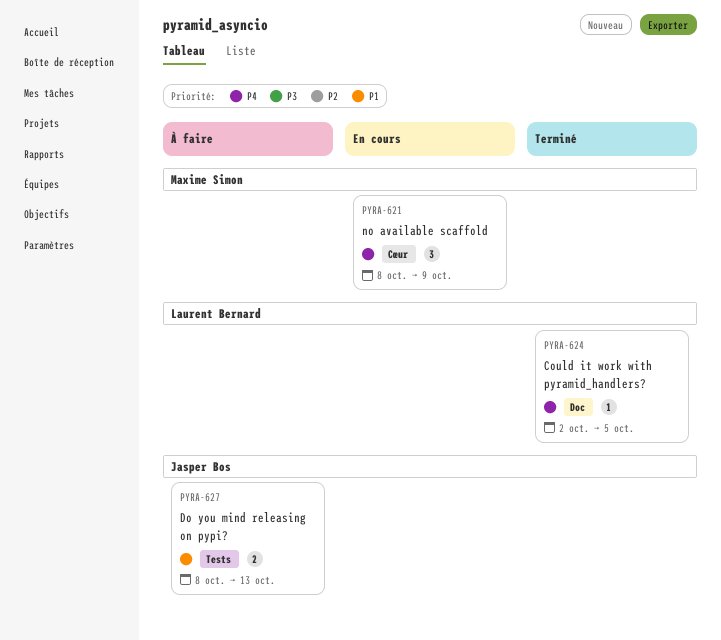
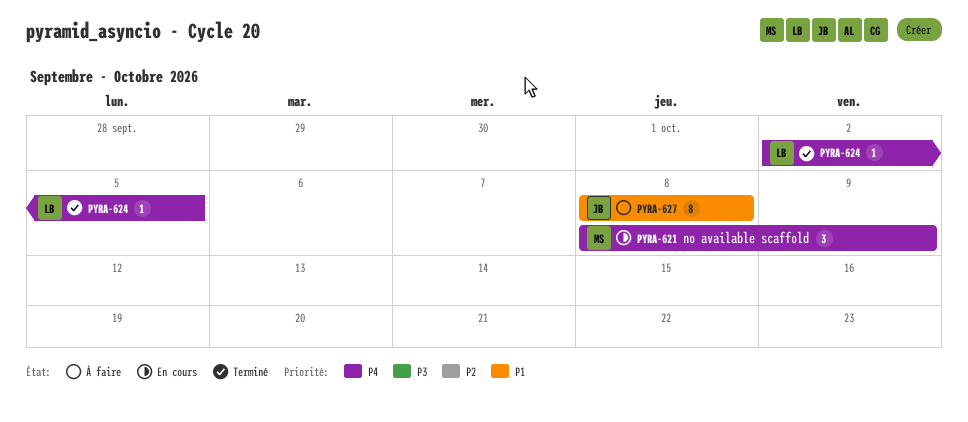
PYRA-627, estimate: 2 -> 8
PYRA-627, due: Oct 13 -> Oct 8

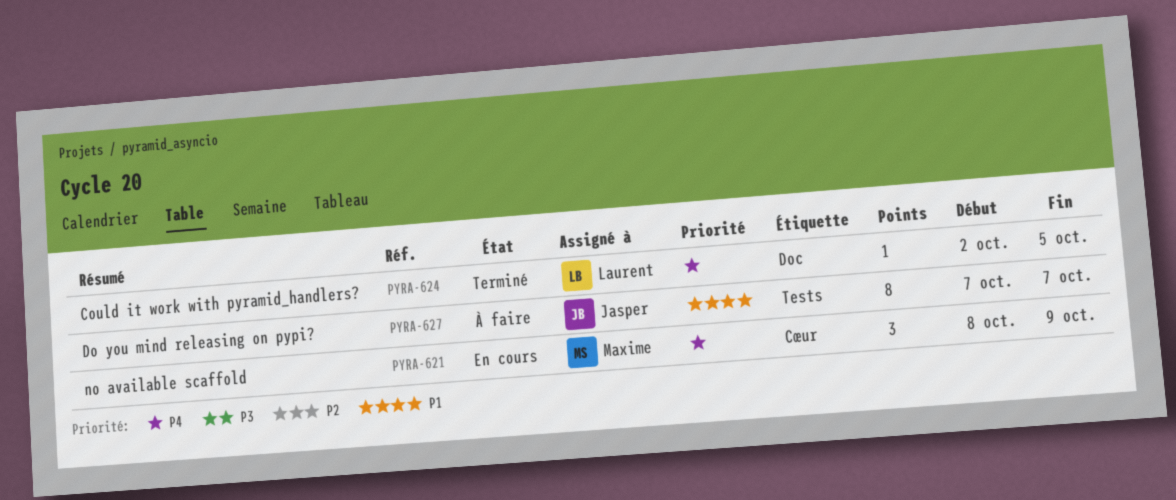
PYRA-627, start: Oct 8 -> Oct 7
PYRA-627, due: Oct 8 -> Oct 7

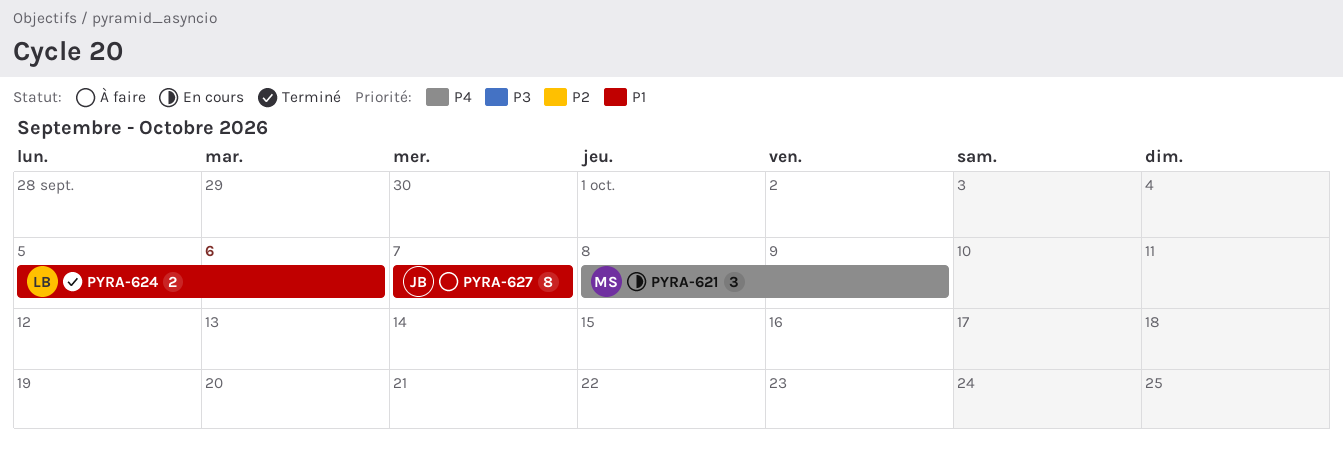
PYRA-624, priority: P4 -> P1
PYRA-624, estimate: 1 -> 2
PYRA-624, start: Oct 2 -> Oct 5
PYRA-624, due: Oct 5 -> Oct 6

